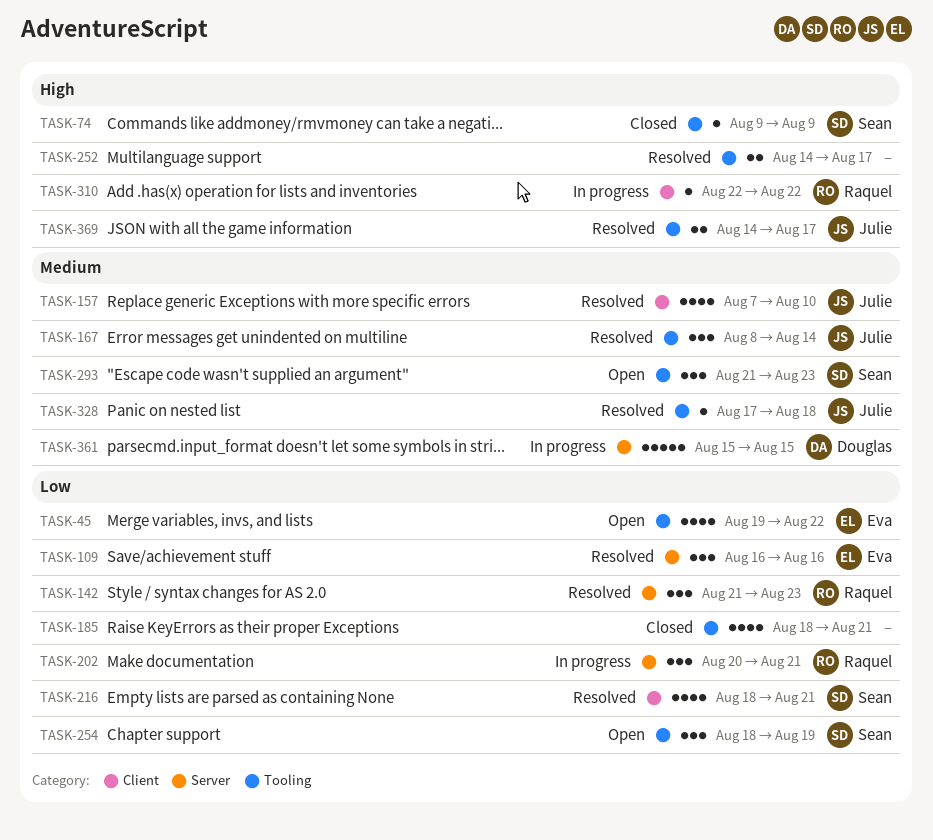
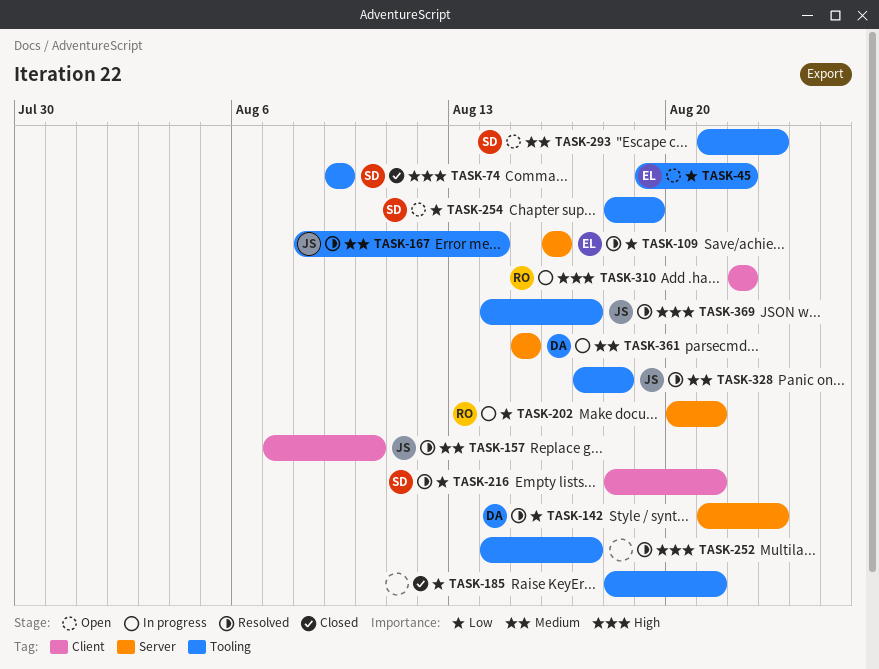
TASK-142, owner: Raquel -> Douglas

